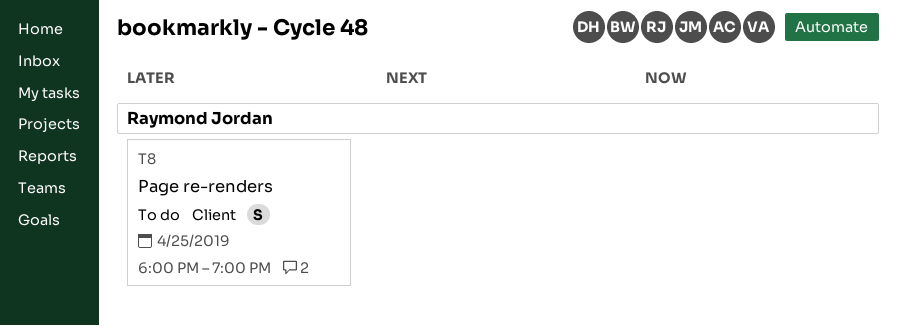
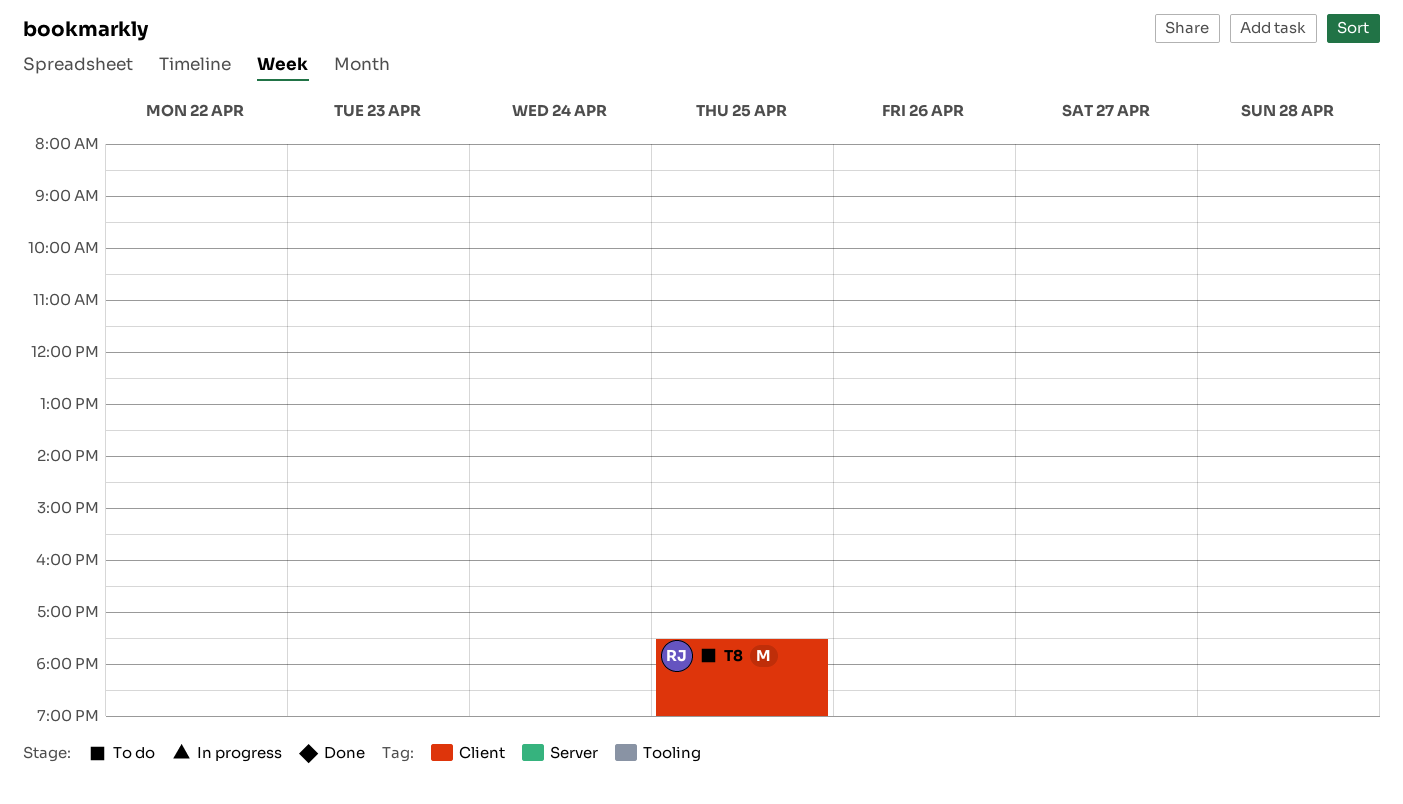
T8, estimate: S -> M
T8, begins: 18:00 -> 17:30

